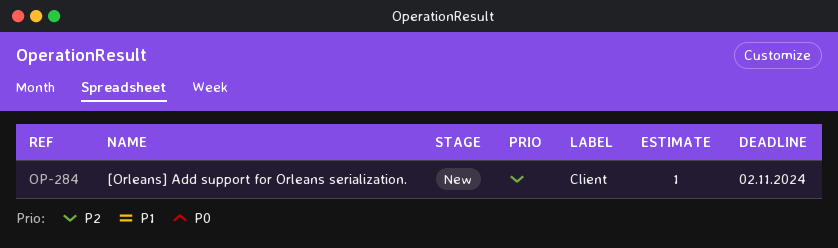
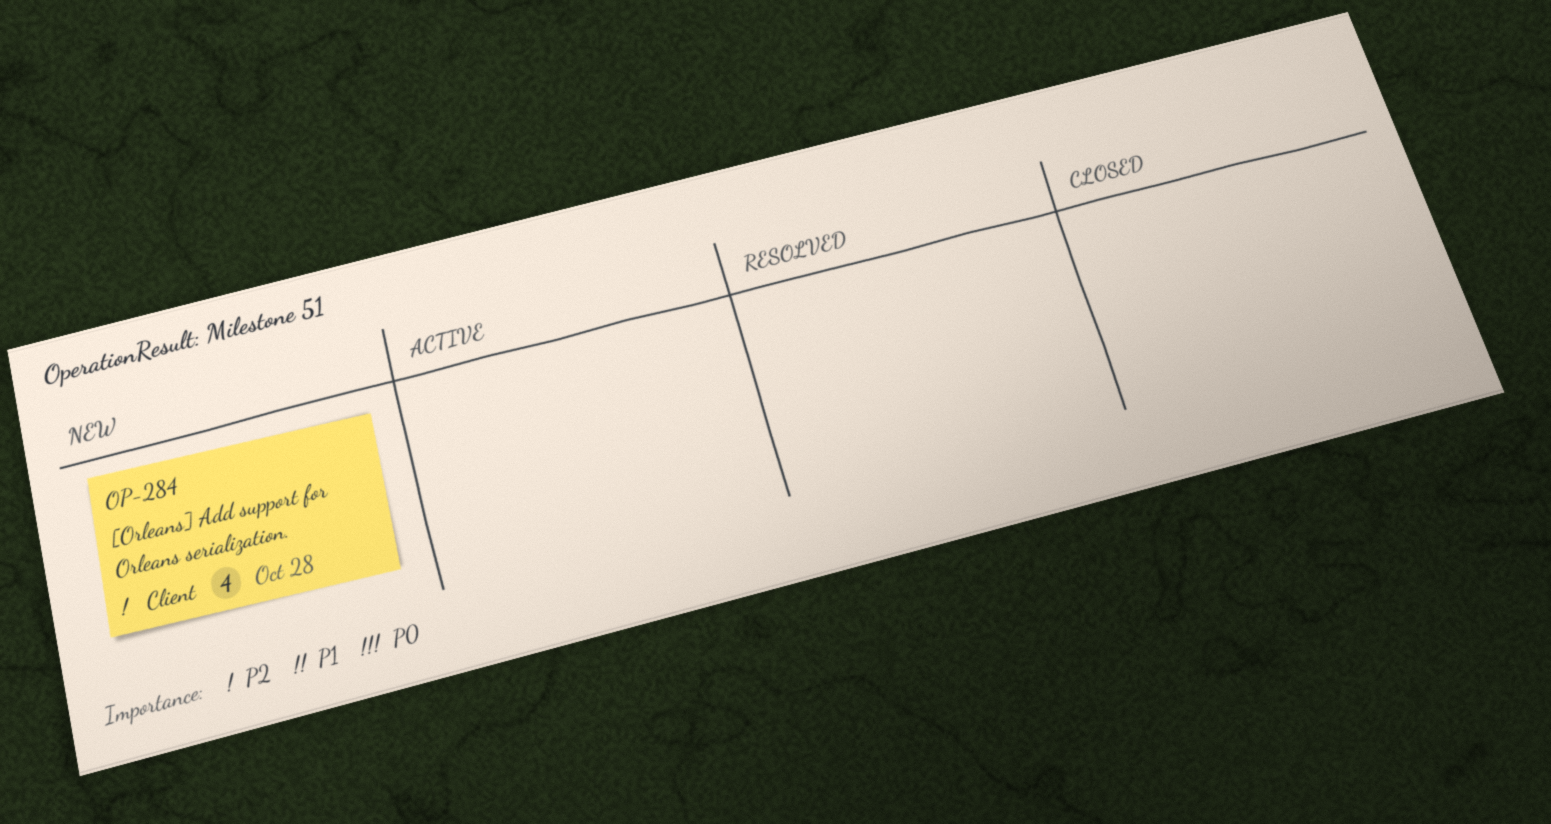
OP-284, estimate: 1 -> 4
OP-284, due: Nov 2 -> Oct 28

